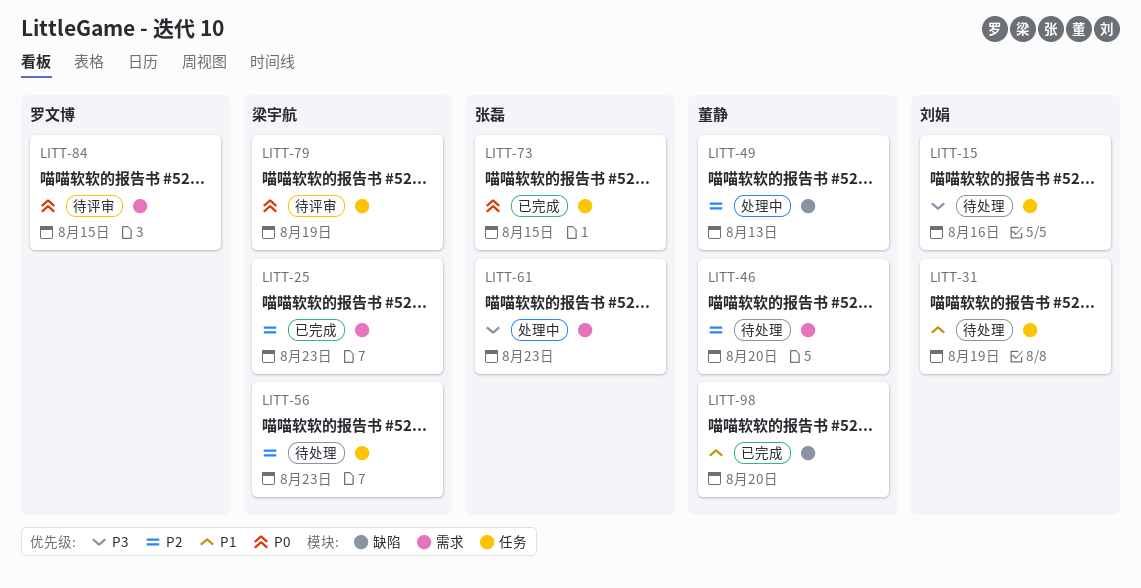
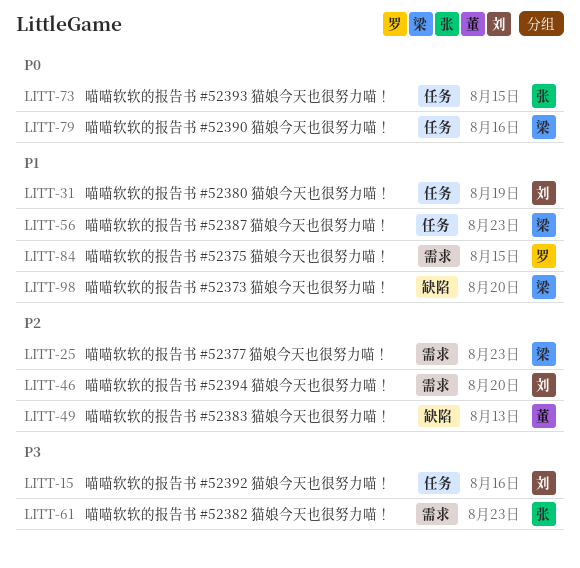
LITT-46, owner: 董静 -> 刘娟
LITT-56, priority: P2 -> P1
LITT-79, due: Aug 19 -> Aug 16
LITT-84, priority: P0 -> P1
LITT-98, owner: 董静 -> 梁宇航

